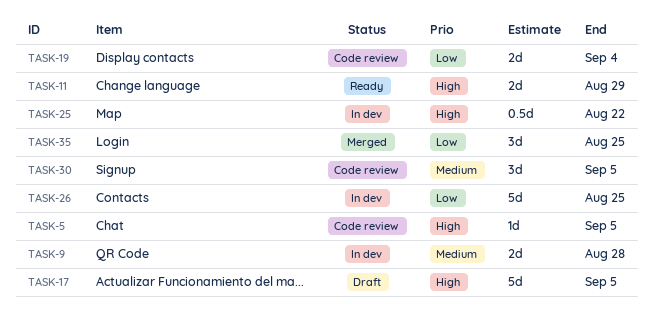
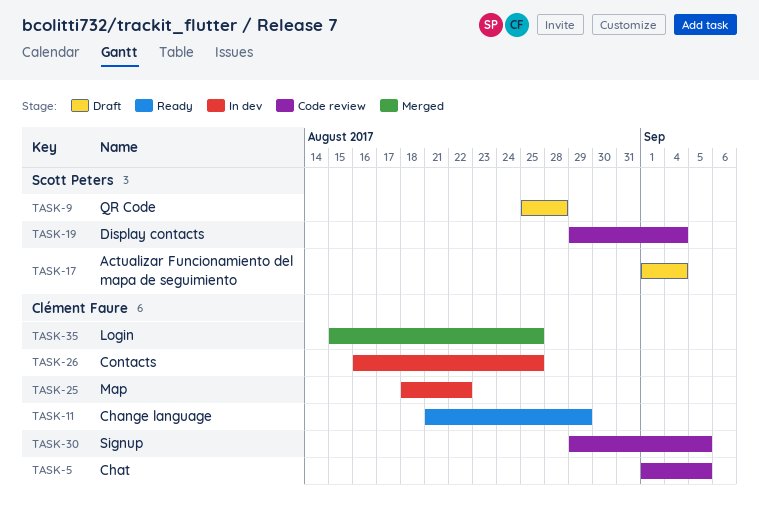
TASK-9, status: In dev -> Draft
TASK-17, due: Sep 5 -> Sep 4

